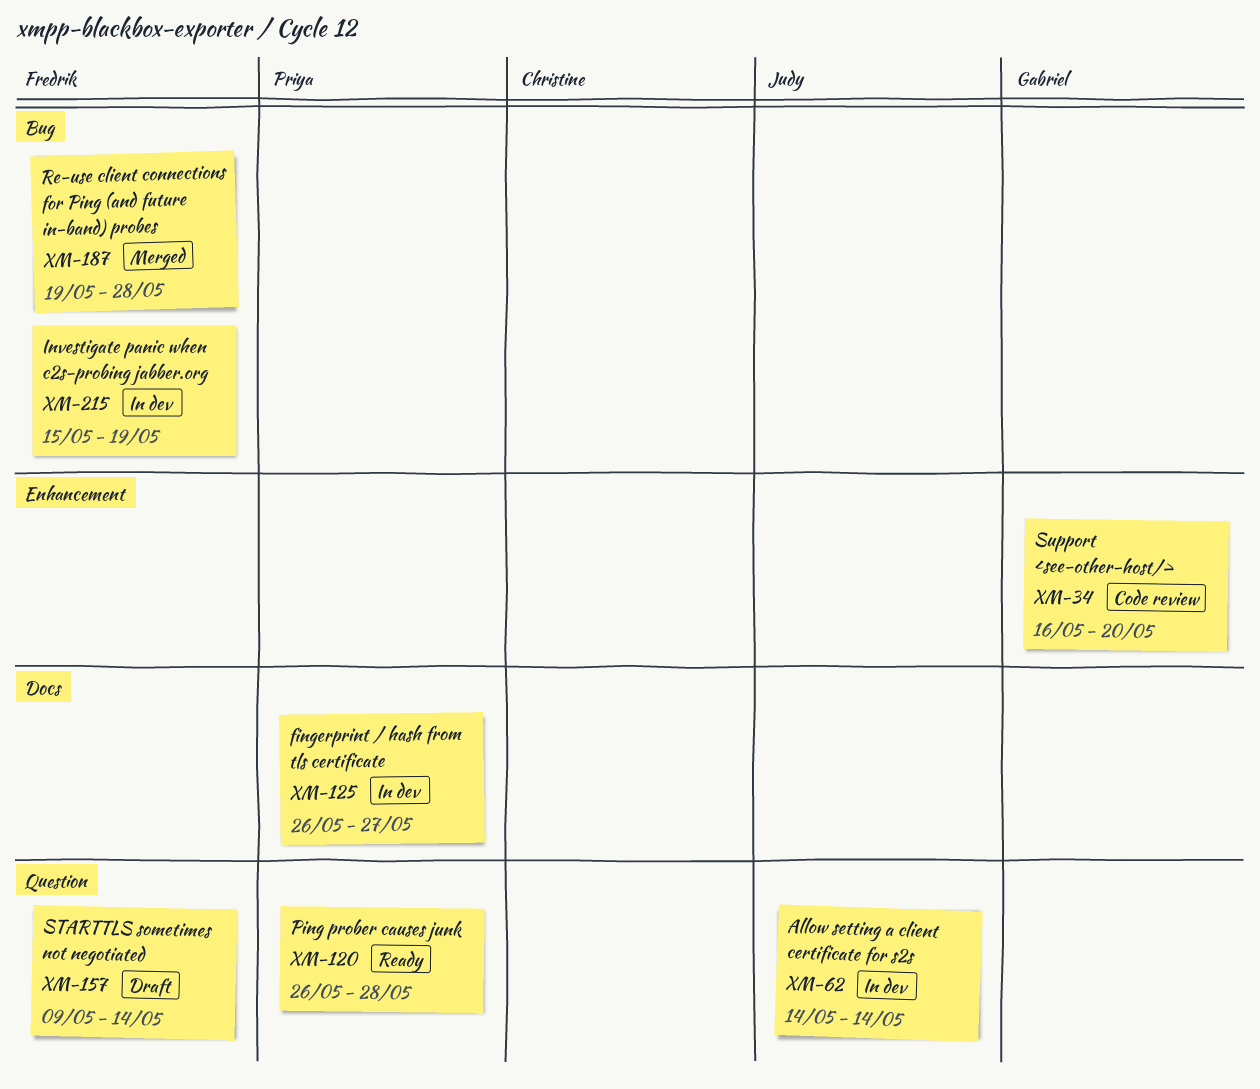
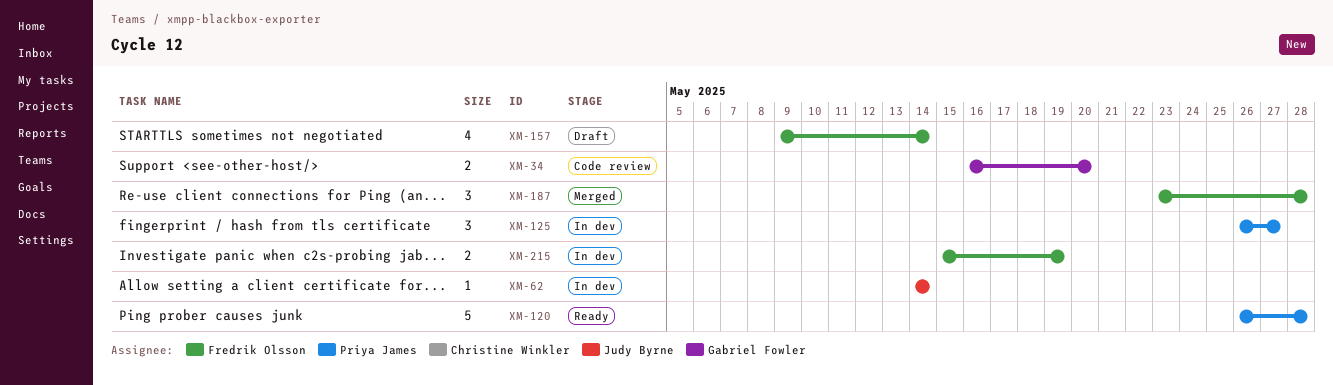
XM-187, start: May 19 -> May 23

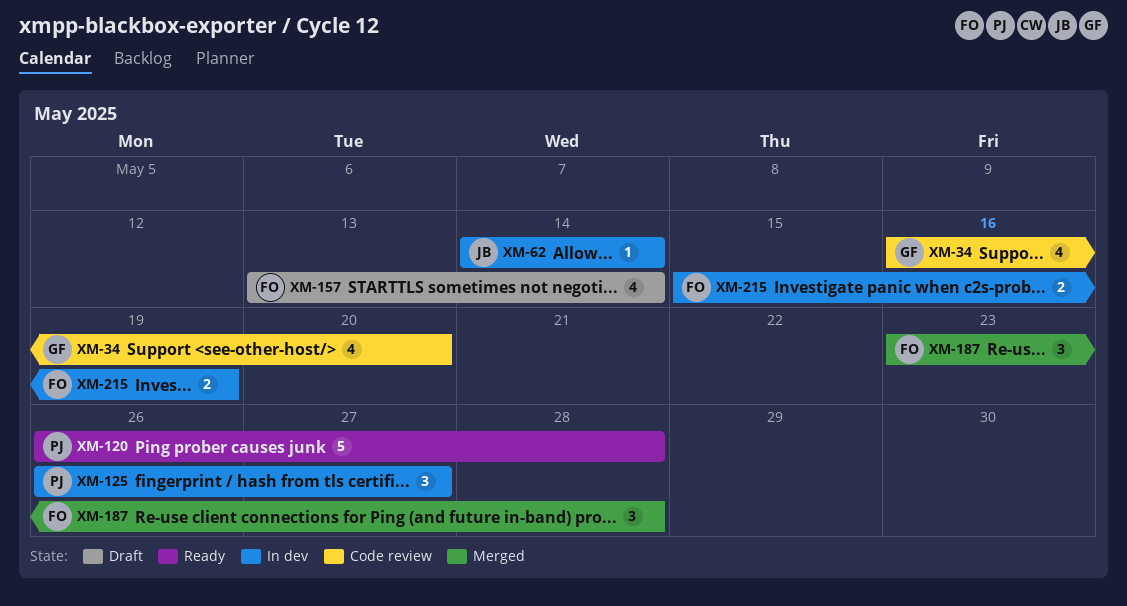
XM-34, estimate: 2 -> 4
XM-157, start: May 9 -> May 13

